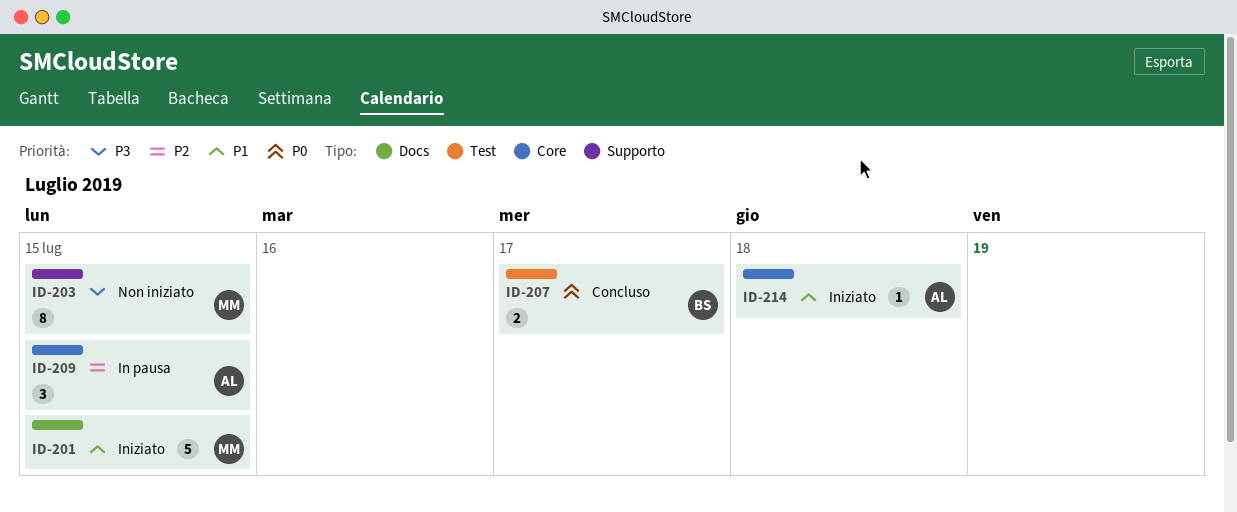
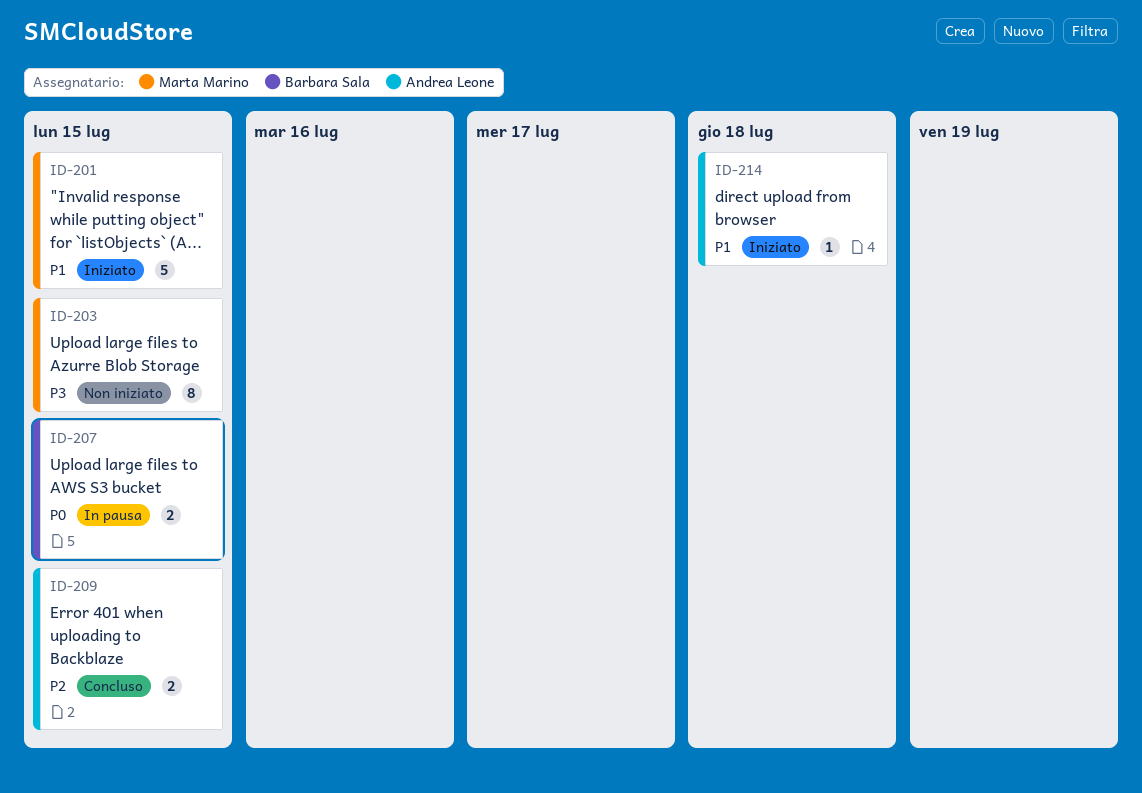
ID-207, status: Concluso -> In pausa
ID-207, due: Jul 17 -> Jul 15
ID-209, status: In pausa -> Concluso
ID-209, estimate: 3 -> 2

